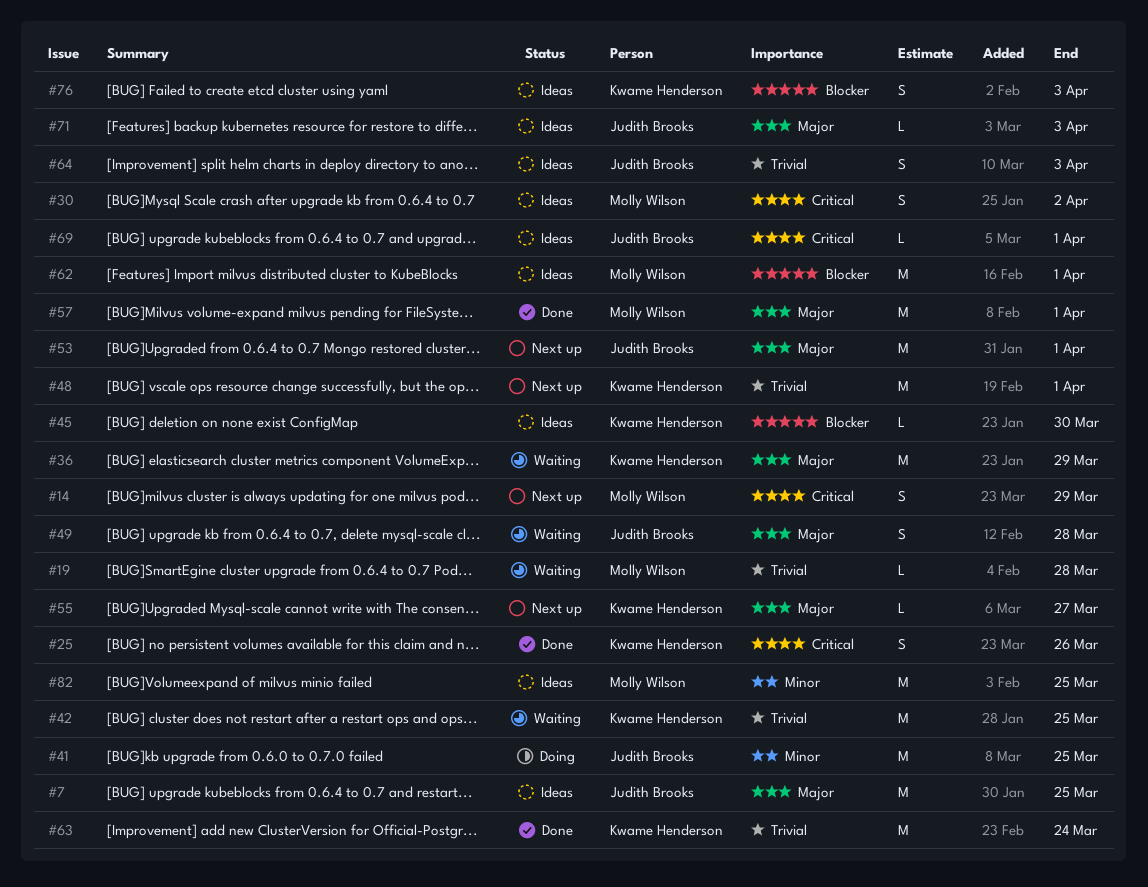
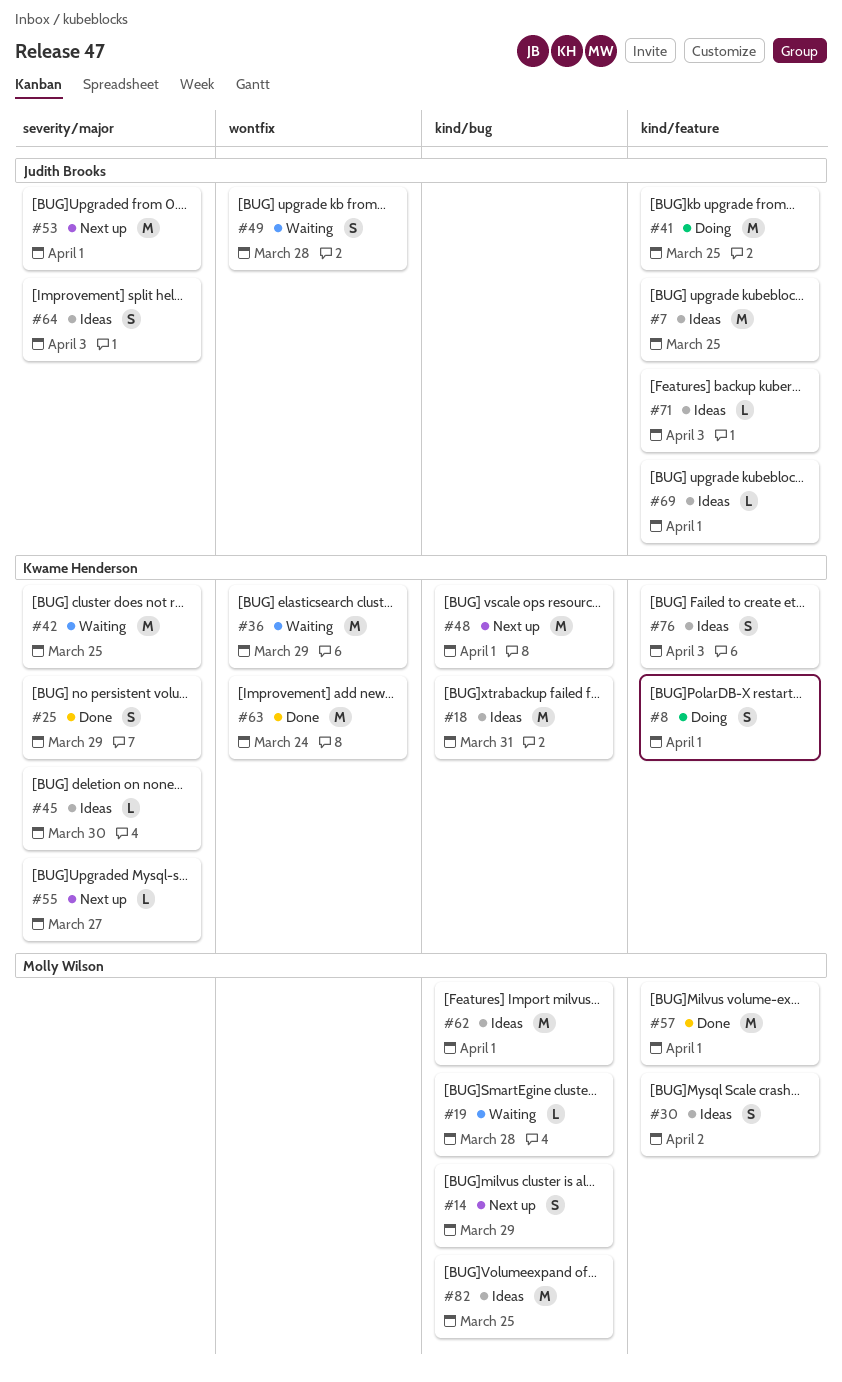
#8: none -> present
#18: none -> present
#25, due: Mar 26 -> Mar 29

